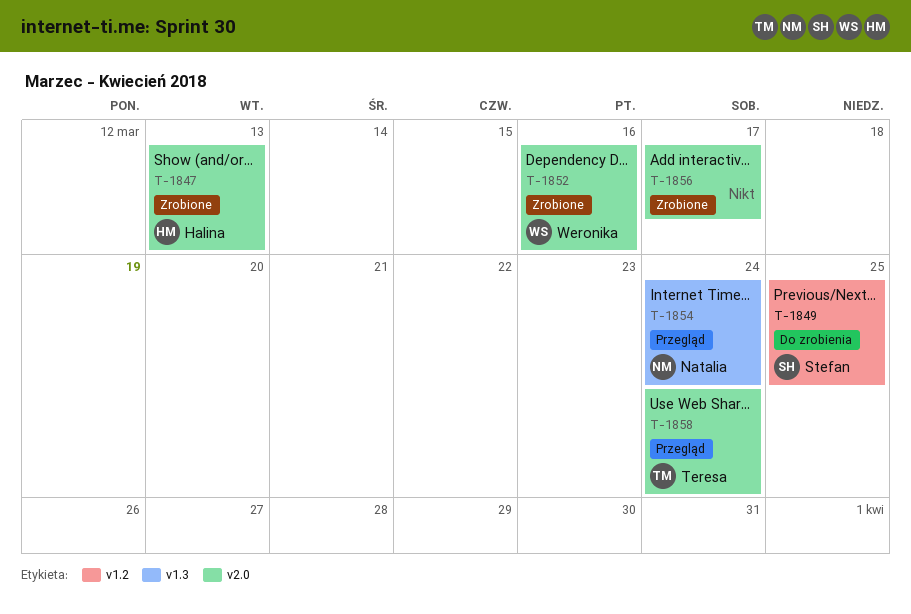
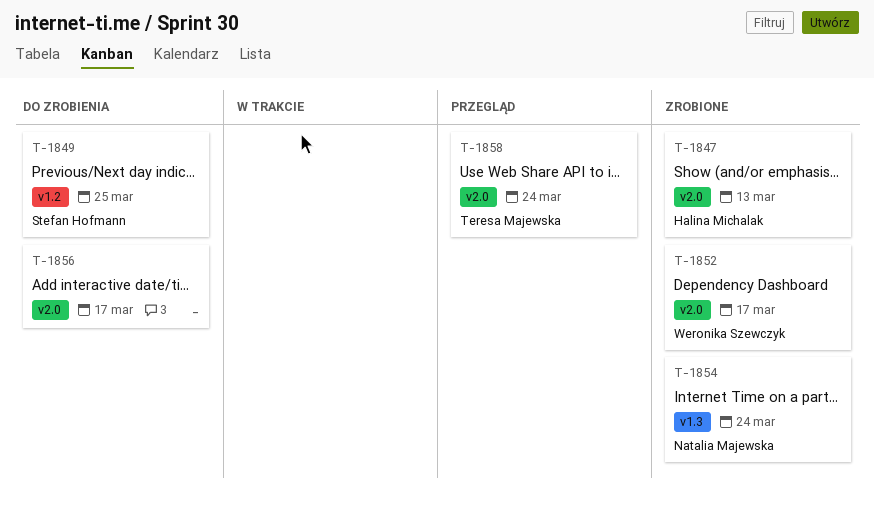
T-1852, due: Mar 16 -> Mar 17
T-1854, status: Przegląd -> Zrobione
T-1856, status: Zrobione -> Do zrobienia

